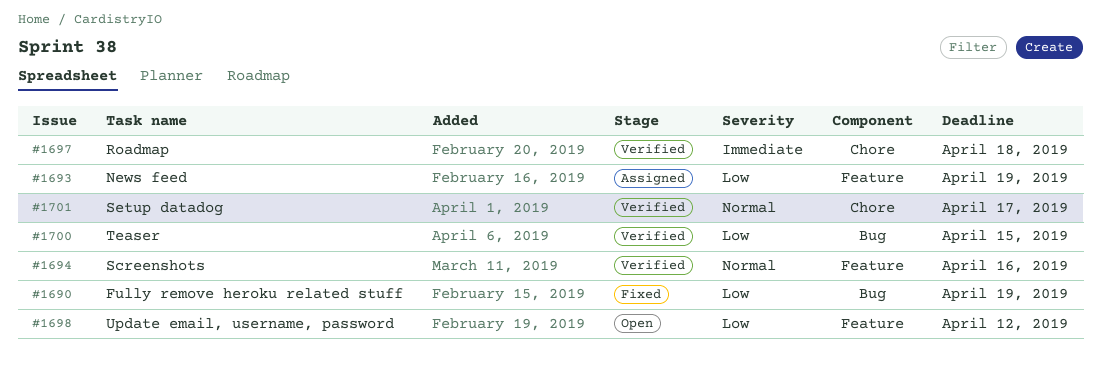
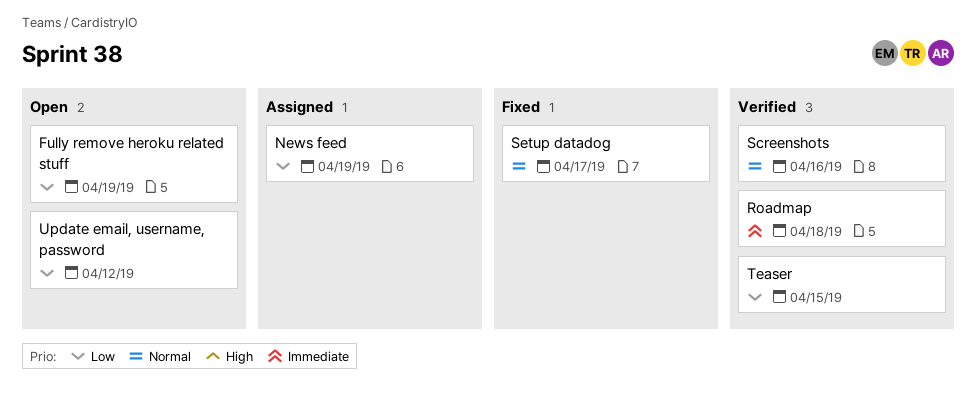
Fully remove heroku related stuff, status: Fixed -> Open
Setup datadog, status: Verified -> Fixed

